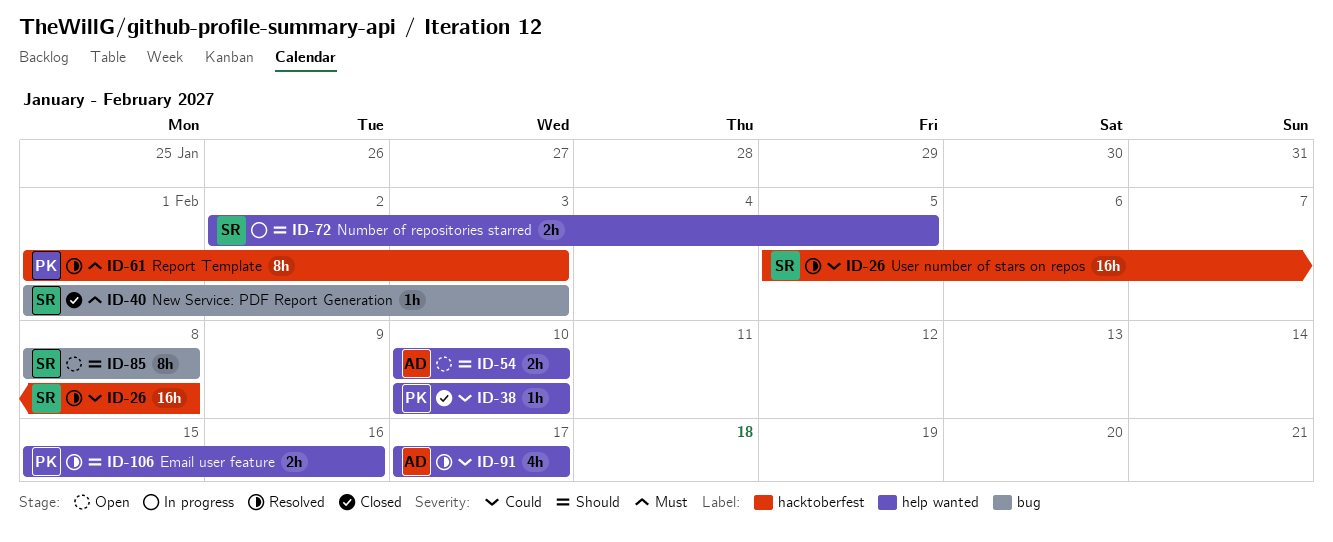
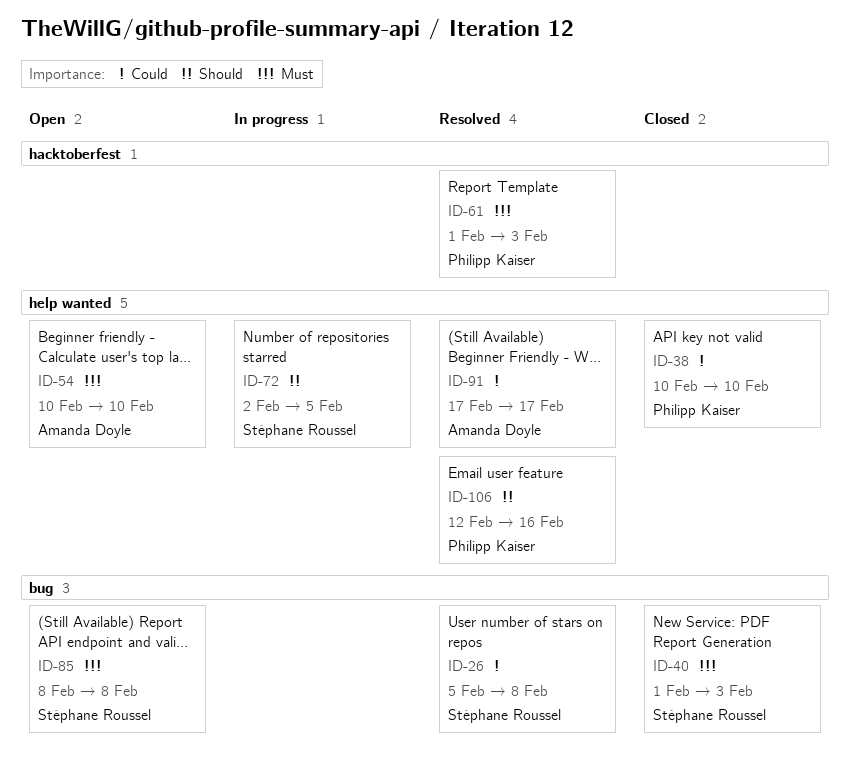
ID-26, label: hacktoberfest -> bug
ID-54, priority: Should -> Must
ID-85, priority: Should -> Must
ID-106, start: Feb 15 -> Feb 12

